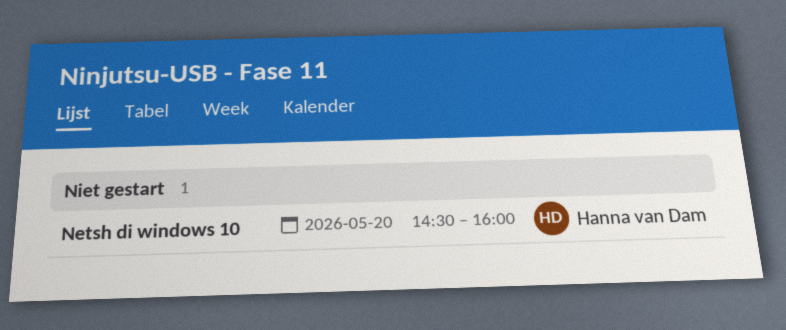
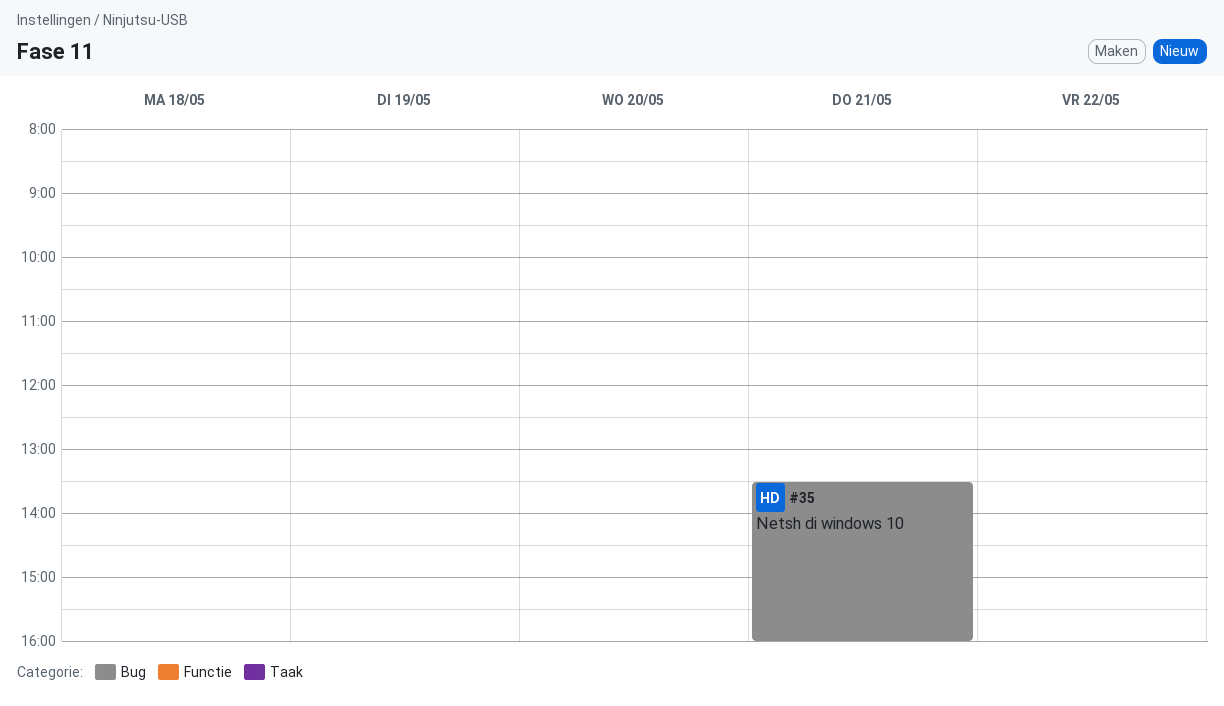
Netsh di windows 10, day: May 20 -> May 21
Netsh di windows 10, begins: 14:30 -> 13:30

